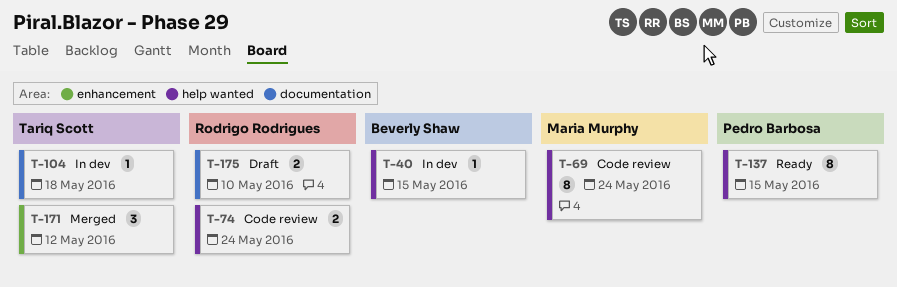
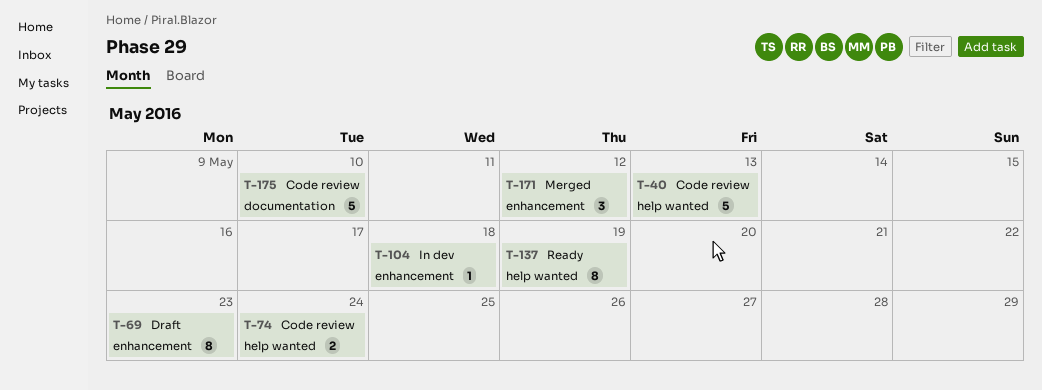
T-40, status: In dev -> Code review
T-40, estimate: 1 -> 5
T-40, due: May 15 -> May 13
T-69, status: Code review -> Draft
T-69, label: help wanted -> enhancement
T-69, due: May 24 -> May 23
T-104, label: documentation -> enhancement
T-137, due: May 15 -> May 19
T-175, status: Draft -> Code review
T-175, estimate: 2 -> 5

